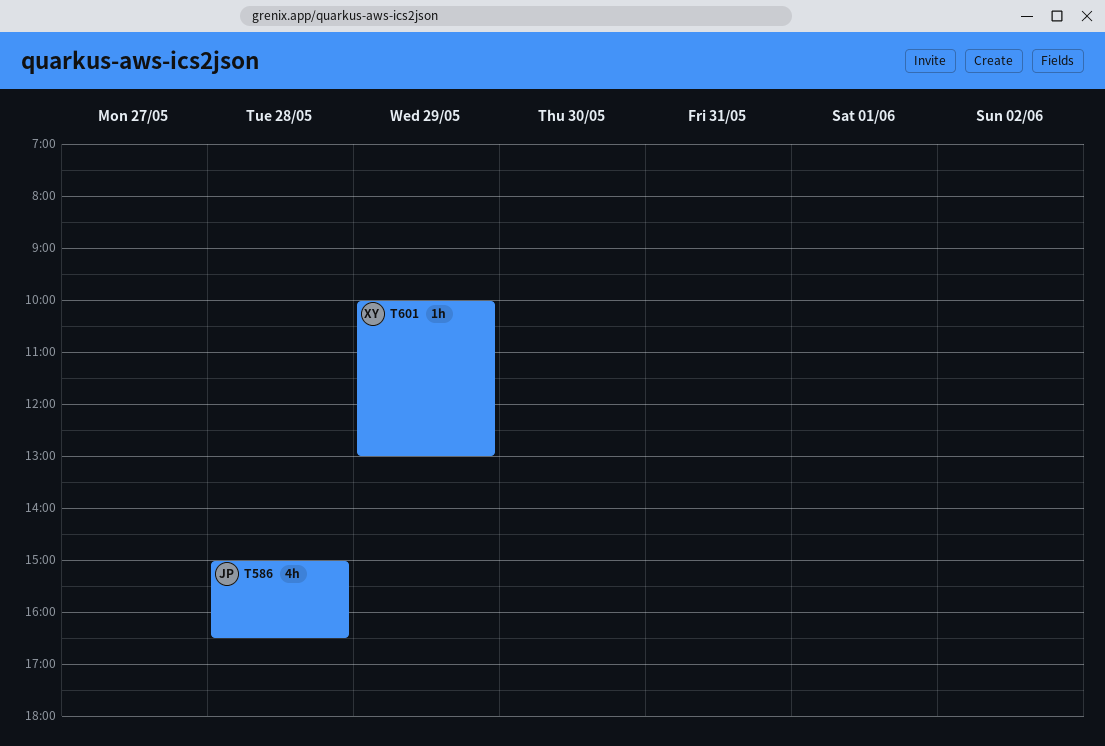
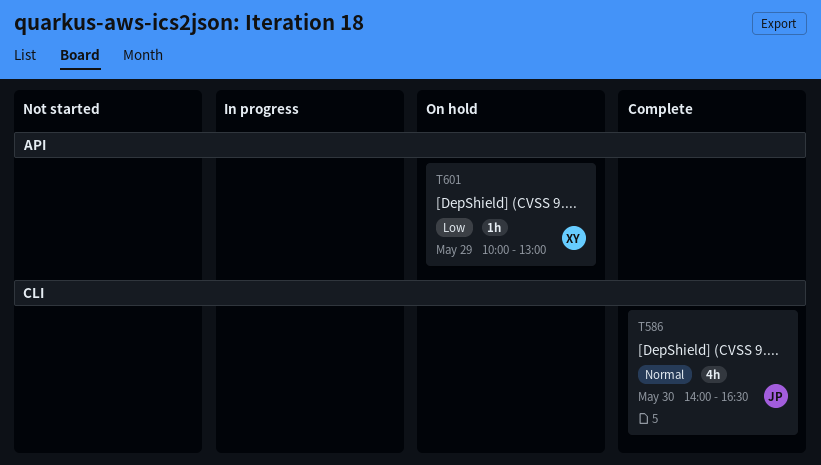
T586, day: May 28 -> May 30
T586, begins: 15:00 -> 14:00

